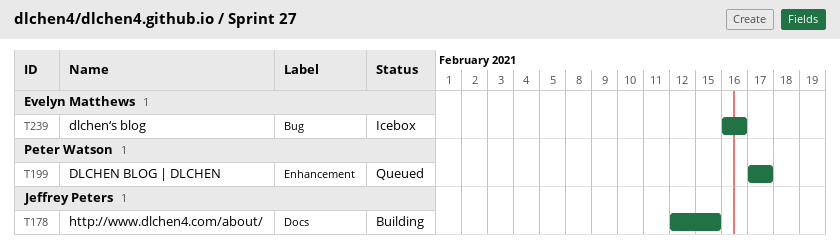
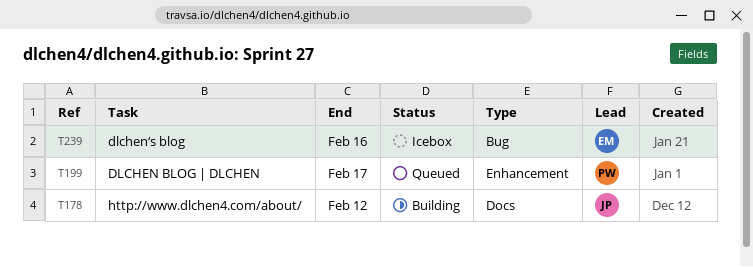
T178, due: Feb 15 -> Feb 12

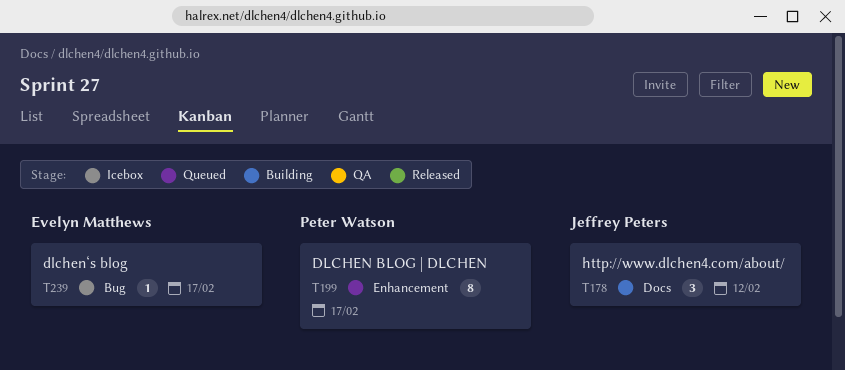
T239, due: Feb 16 -> Feb 17

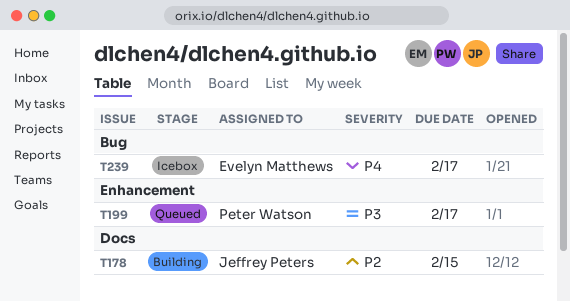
T178, due: Feb 12 -> Feb 15

